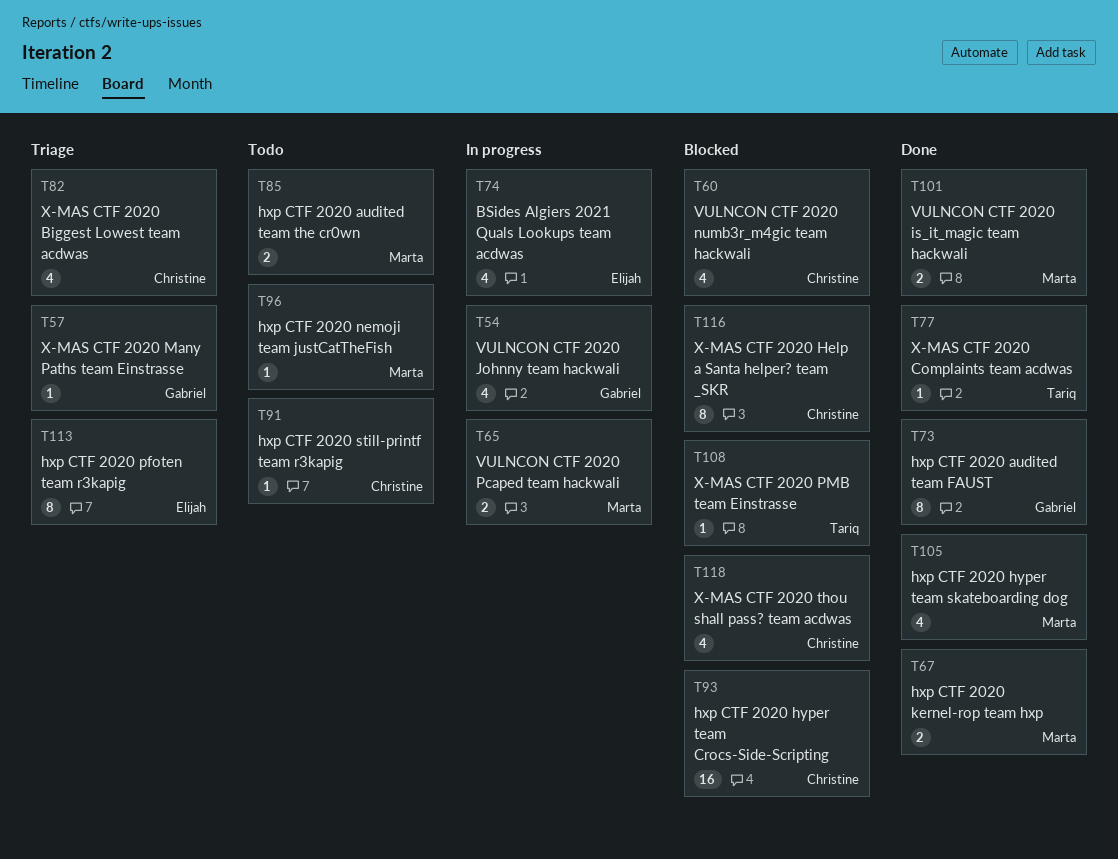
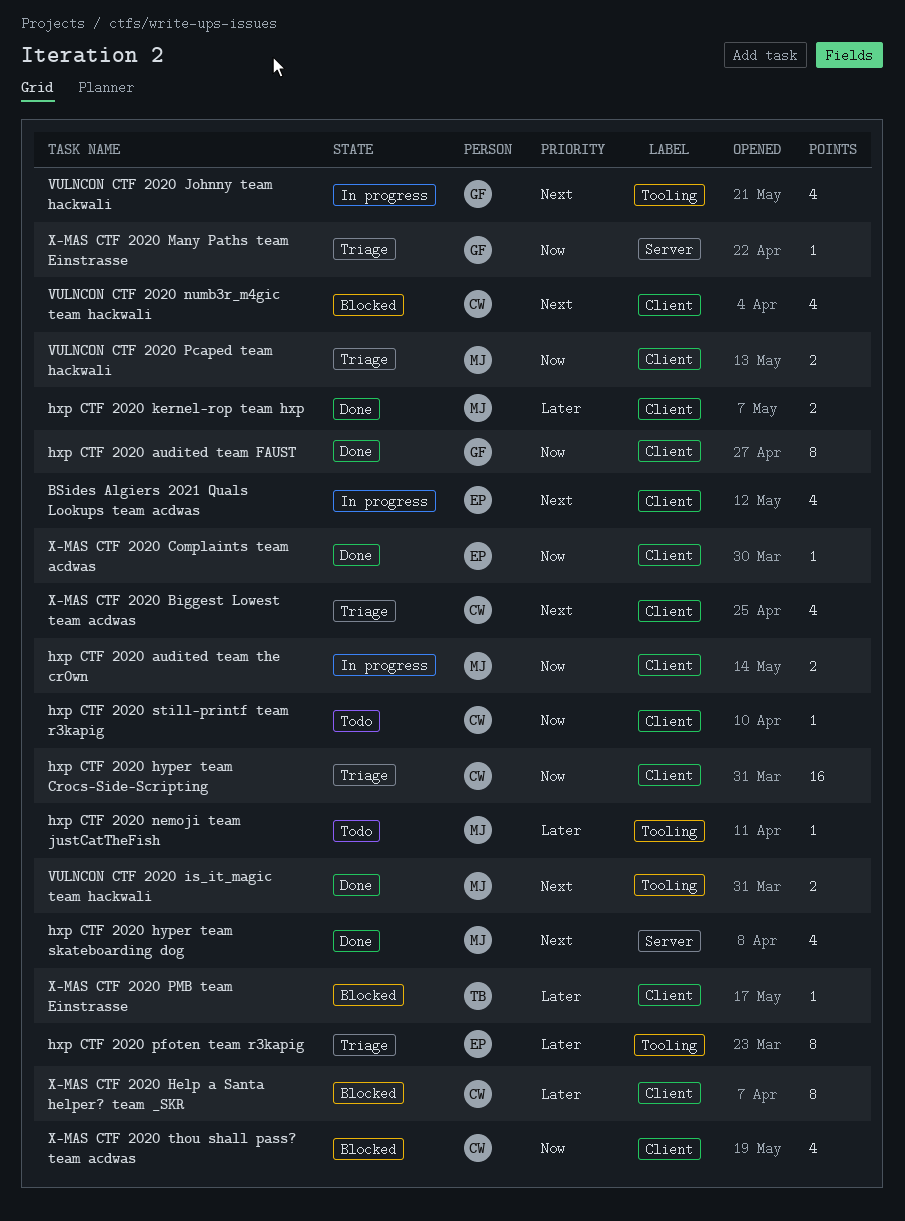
hxp CTF 2020 audited team the cr0wn, status: Todo -> In progress
hxp CTF 2020 hyper team Crocs-Side-Scripting, status: Blocked -> Triage
VULNCON CTF 2020 Pcaped team hackwali, status: In progress -> Triage
X-MAS CTF 2020 Complaints team acdwas, owner: Tariq -> Elijah

